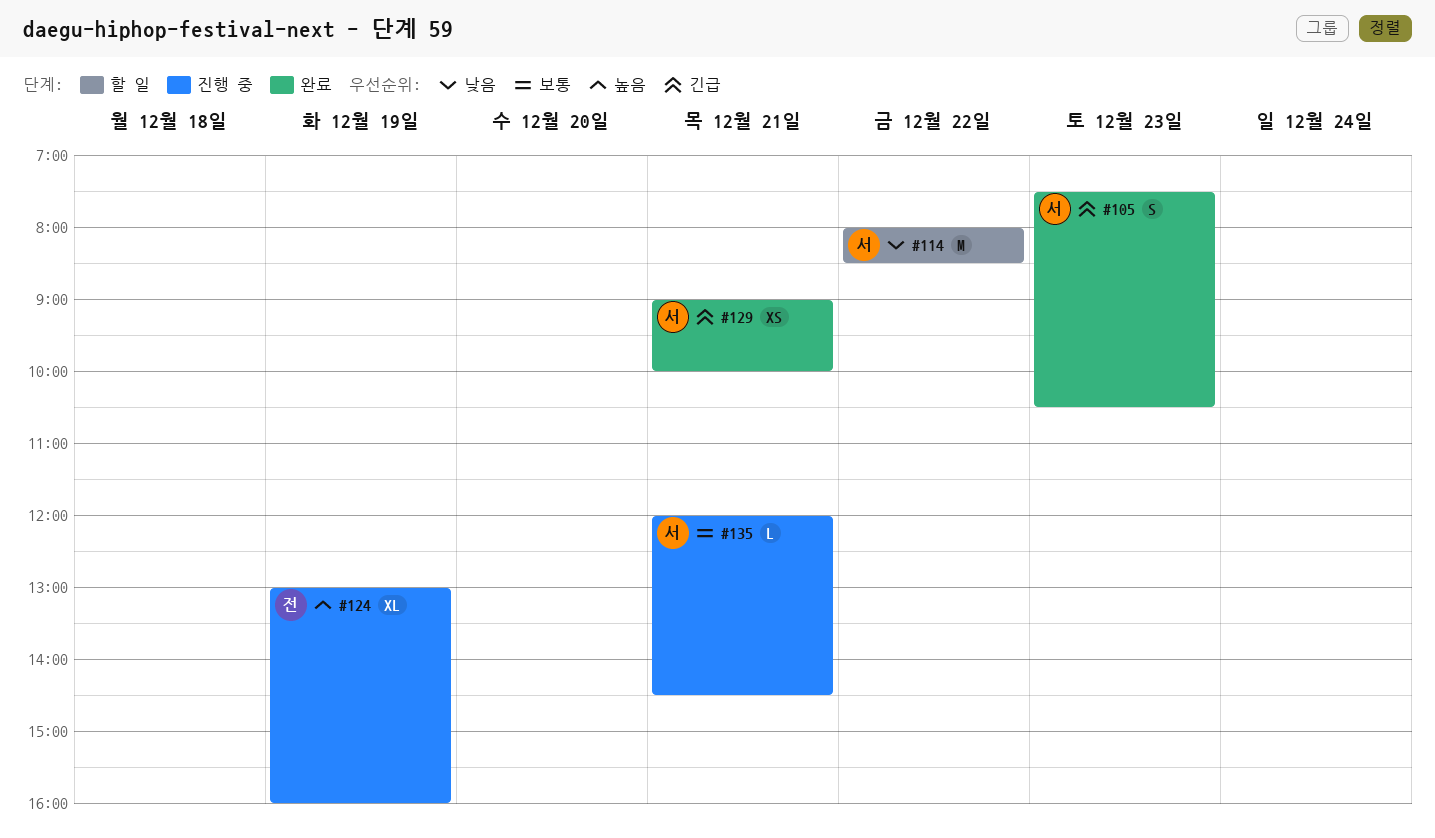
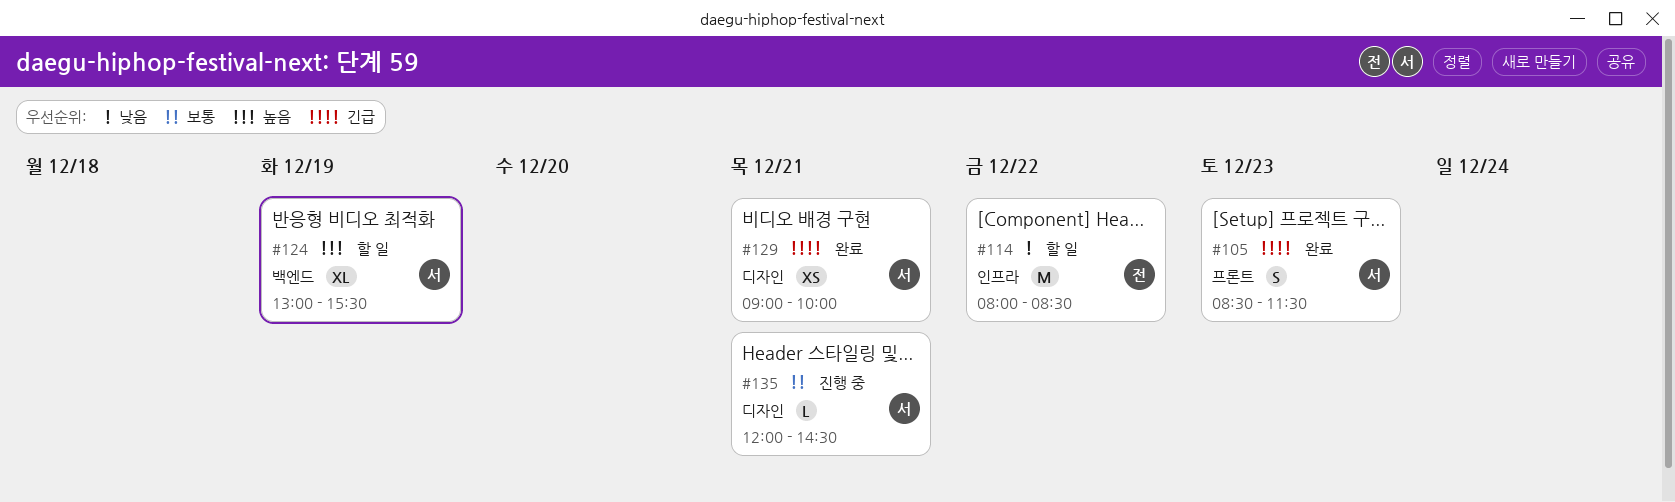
#105, begins: 07:30 -> 08:30
#105, ends: 10:30 -> 11:30
#114, owner: 서 -> 전
#124, status: 진행 중 -> 할 일
#124, owner: 전 -> 서
#124, ends: 16:00 -> 15:30

